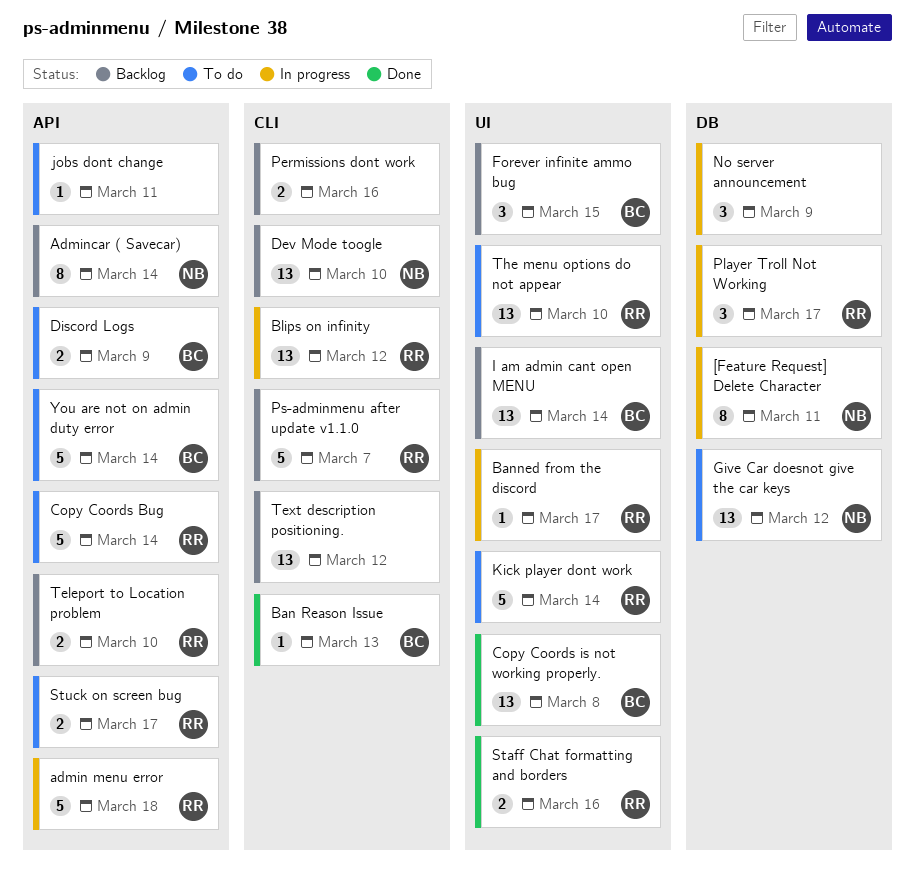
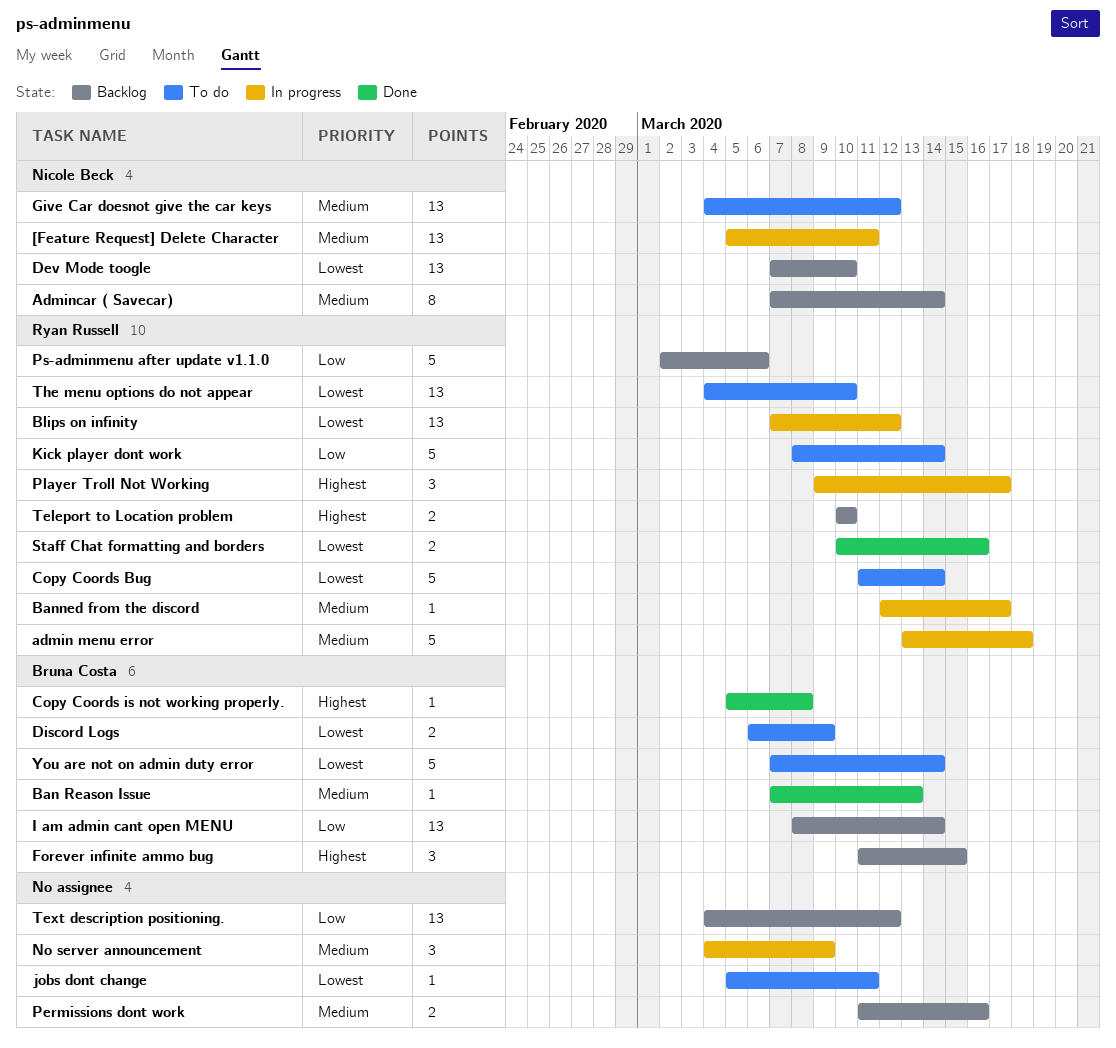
[Feature Request] Delete Character, estimate: 8 -> 13
Copy Coords is not working properly., estimate: 13 -> 1
Ps-adminmenu after update v1.1.0, due: Mar 7 -> Mar 6
Stuck on screen bug: present -> none

